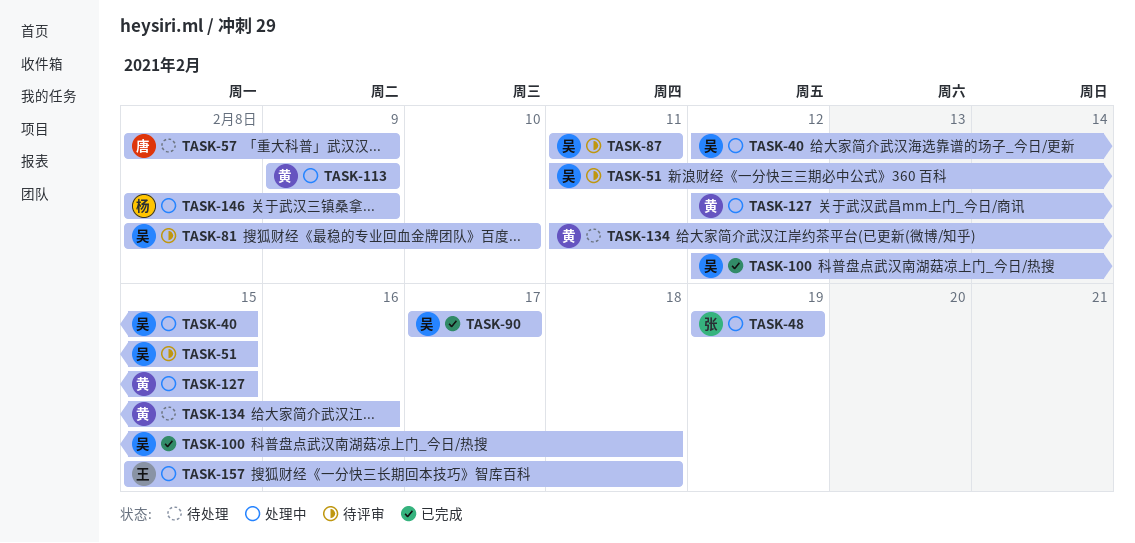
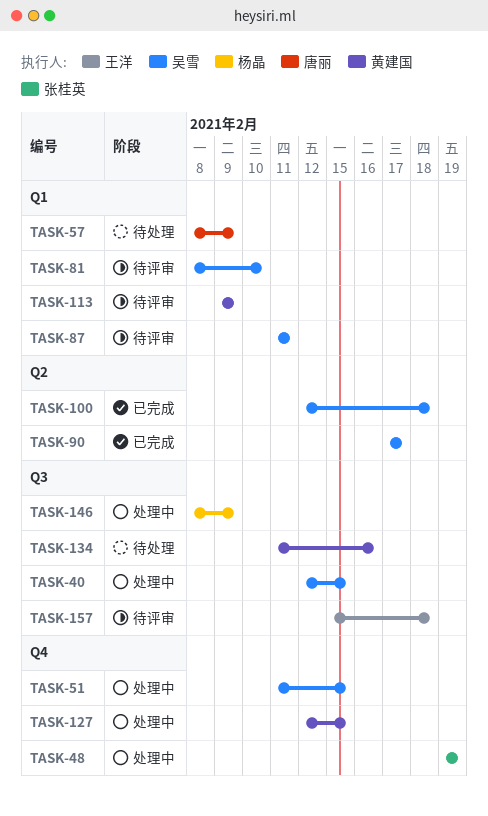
TASK-51, status: 待评审 -> 处理中
TASK-113, status: 处理中 -> 待评审
TASK-157, status: 处理中 -> 待评审

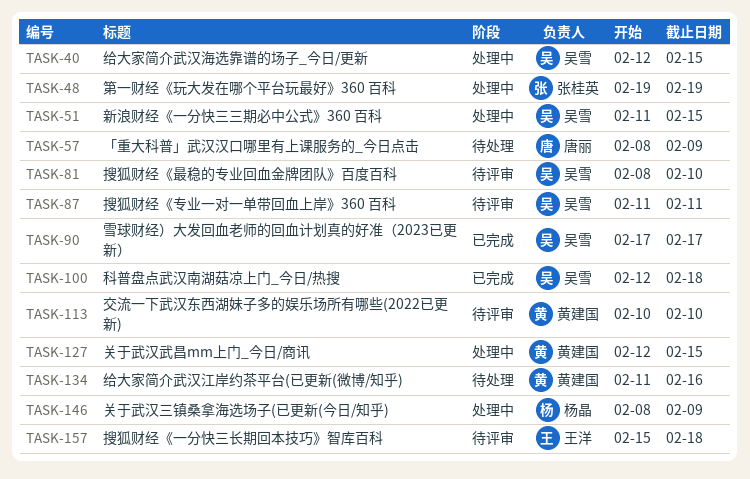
TASK-113, start: Feb 9 -> Feb 10
TASK-113, due: Feb 9 -> Feb 10

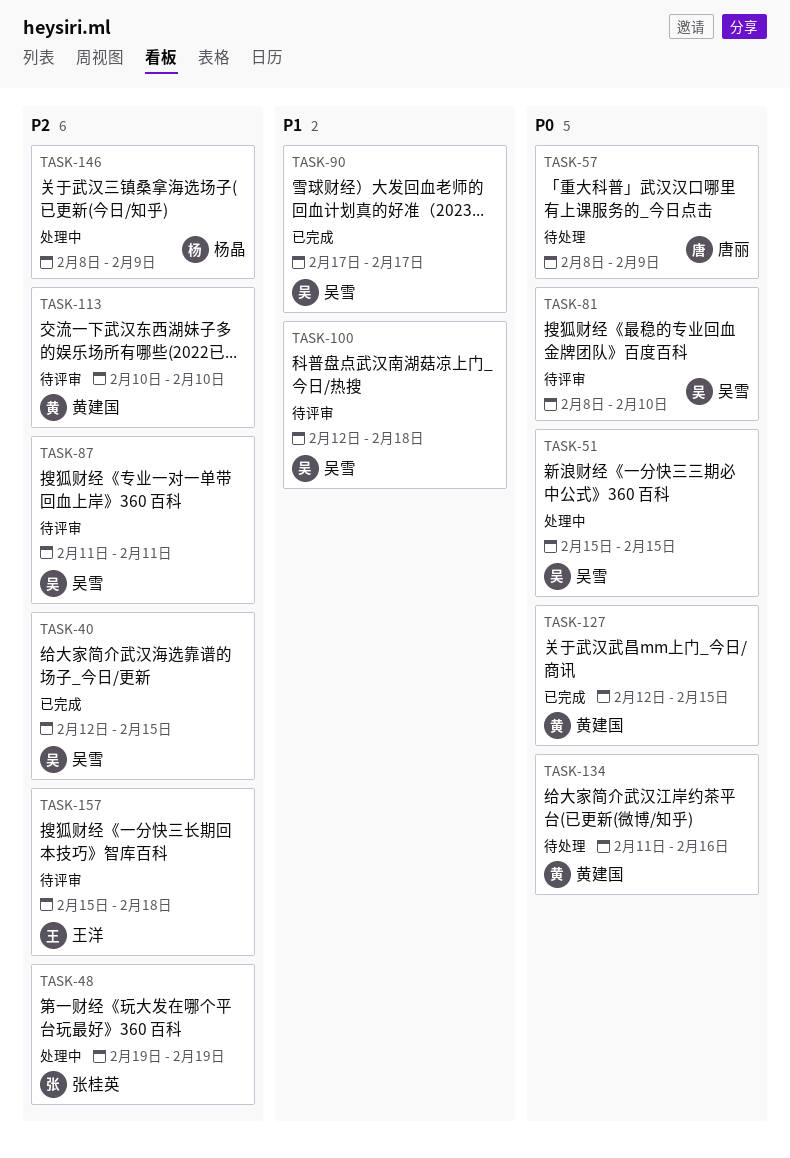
TASK-40, status: 处理中 -> 已完成
TASK-51, start: Feb 11 -> Feb 15
TASK-100, status: 已完成 -> 待评审
TASK-127, status: 处理中 -> 已完成

